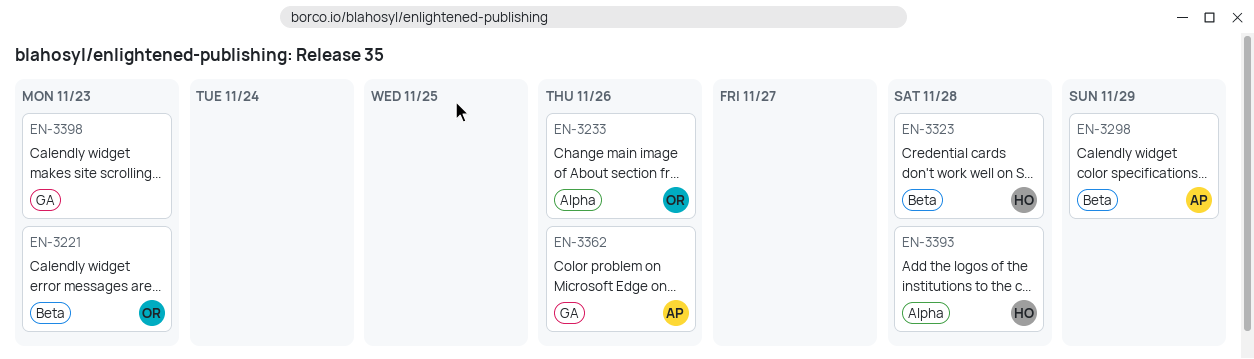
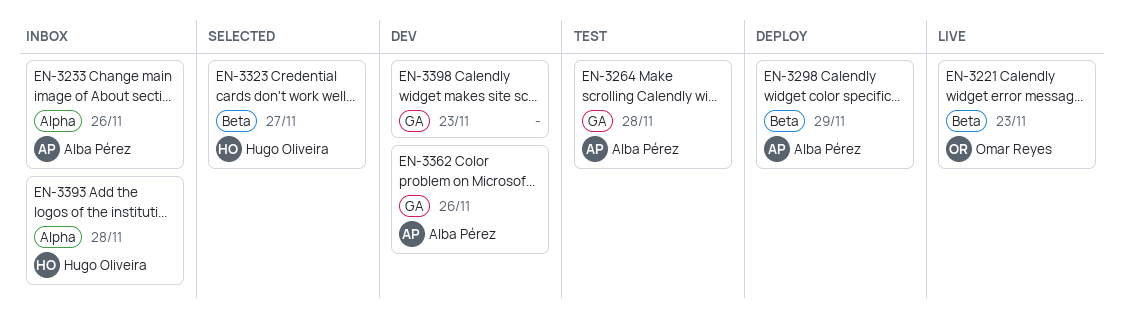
EN-3233, owner: Omar Reyes -> Alba Pérez
EN-3264: none -> present
EN-3323, due: Nov 28 -> Nov 27

